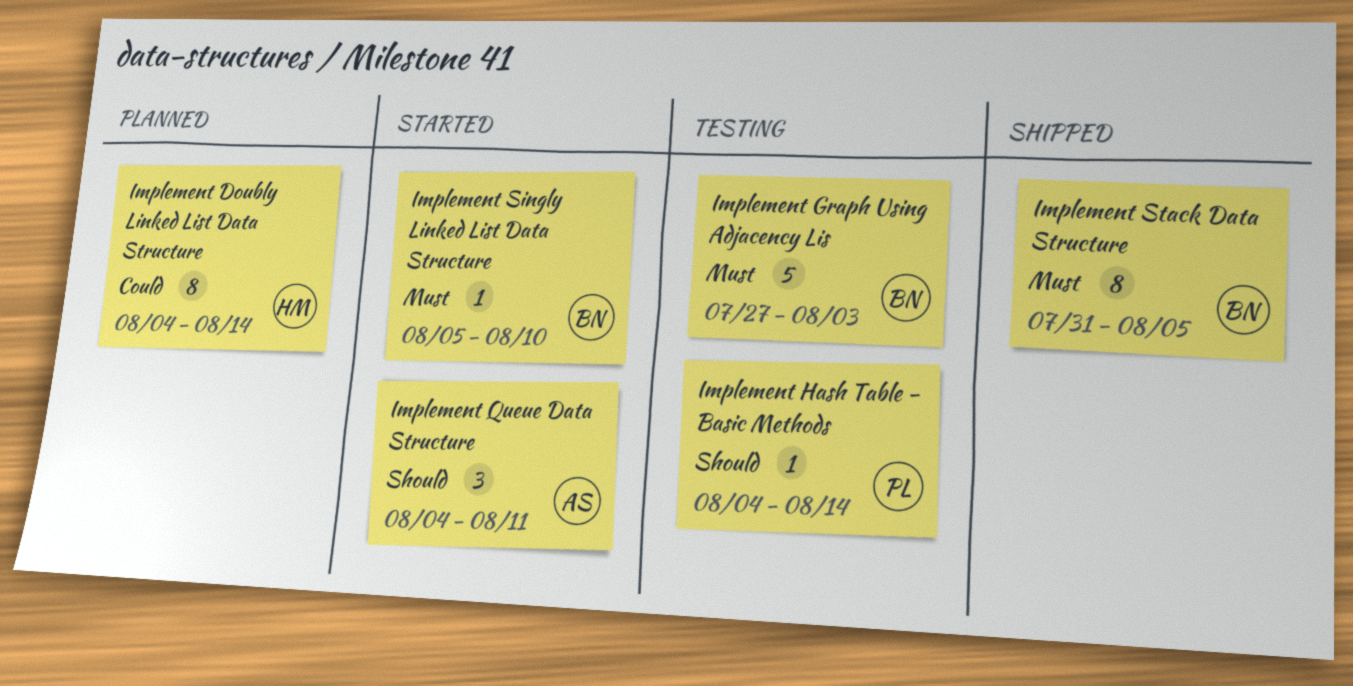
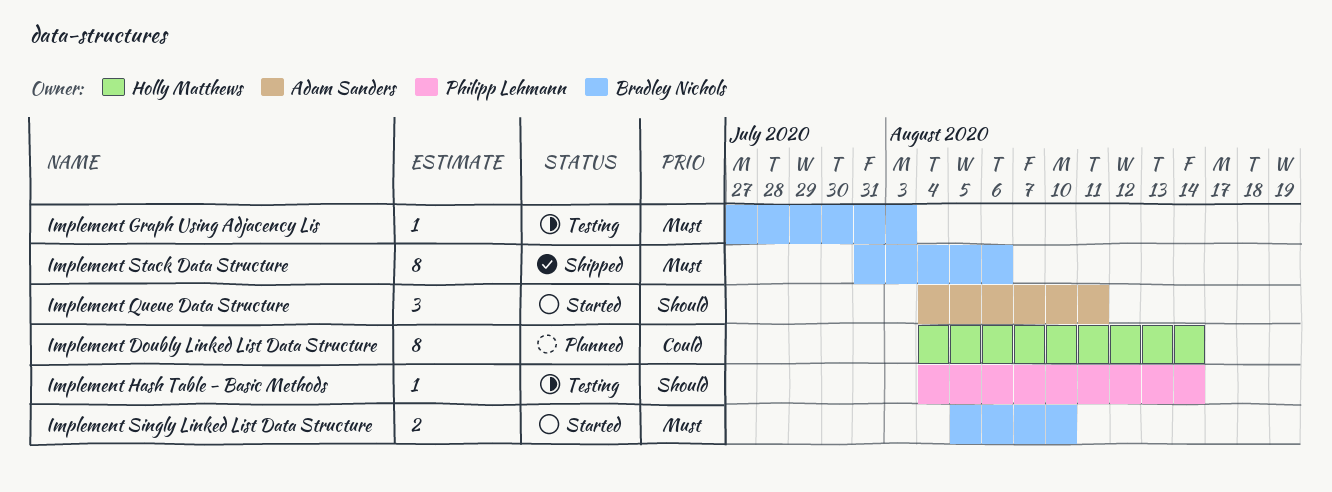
Implement Graph Using Adjacency Lis, estimate: 5 -> 1
Implement Singly Linked List Data Structure, estimate: 1 -> 2
Implement Stack Data Structure, due: Aug 5 -> Aug 6

